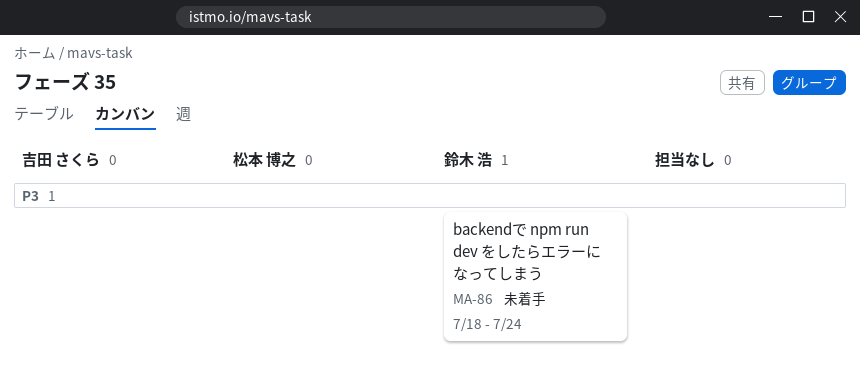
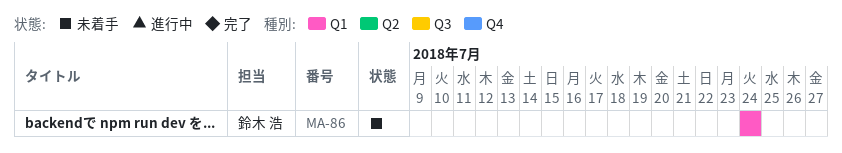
MA-86, start: Jul 18 -> Jul 24

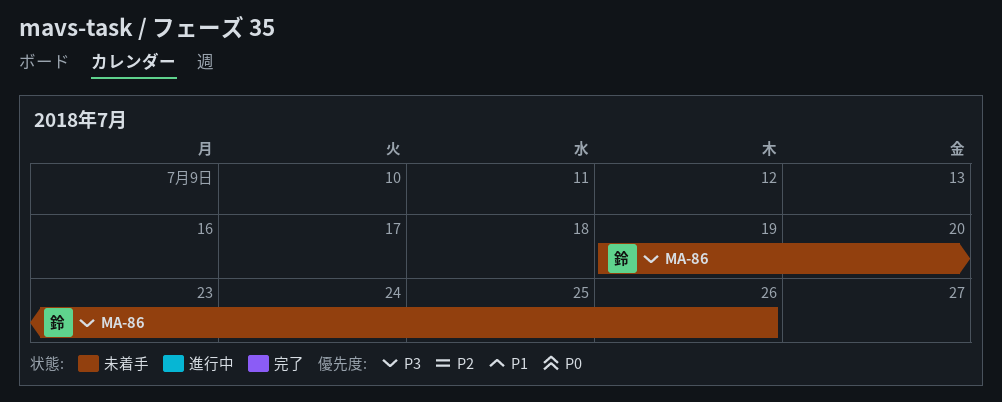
MA-86, start: Jul 24 -> Jul 19
MA-86, due: Jul 24 -> Jul 26

